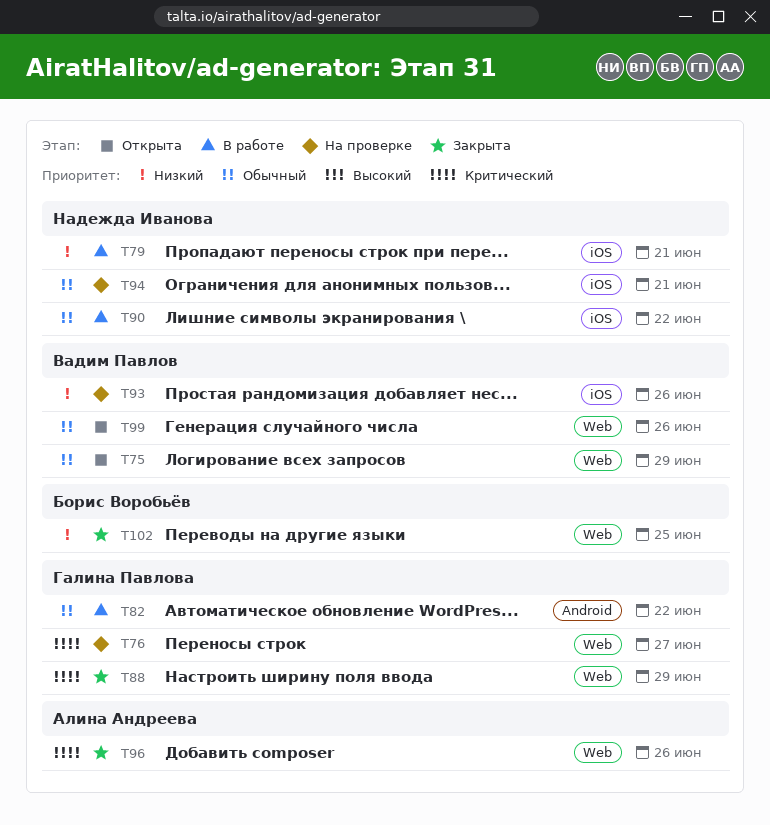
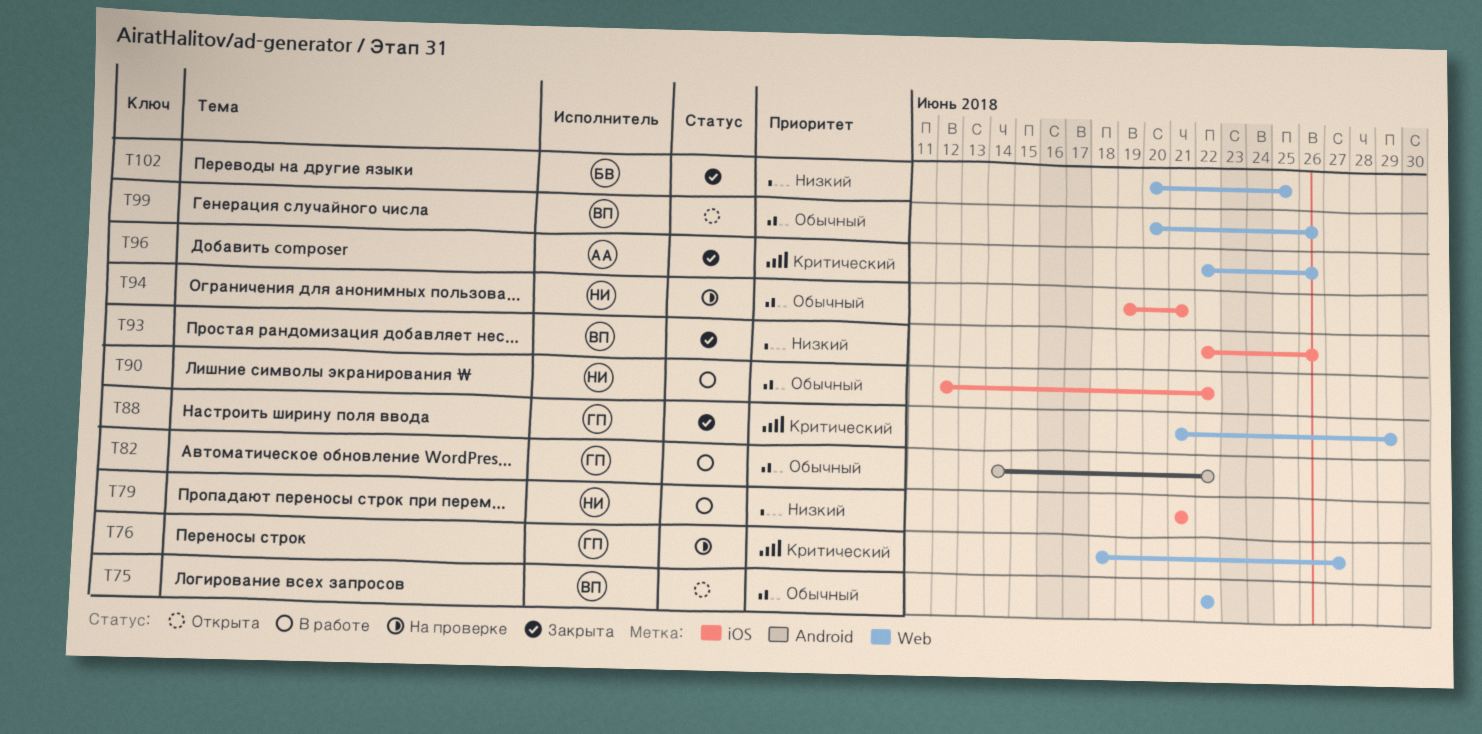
T75, due: Jun 29 -> Jun 22
T93, status: На проверке -> Закрыта

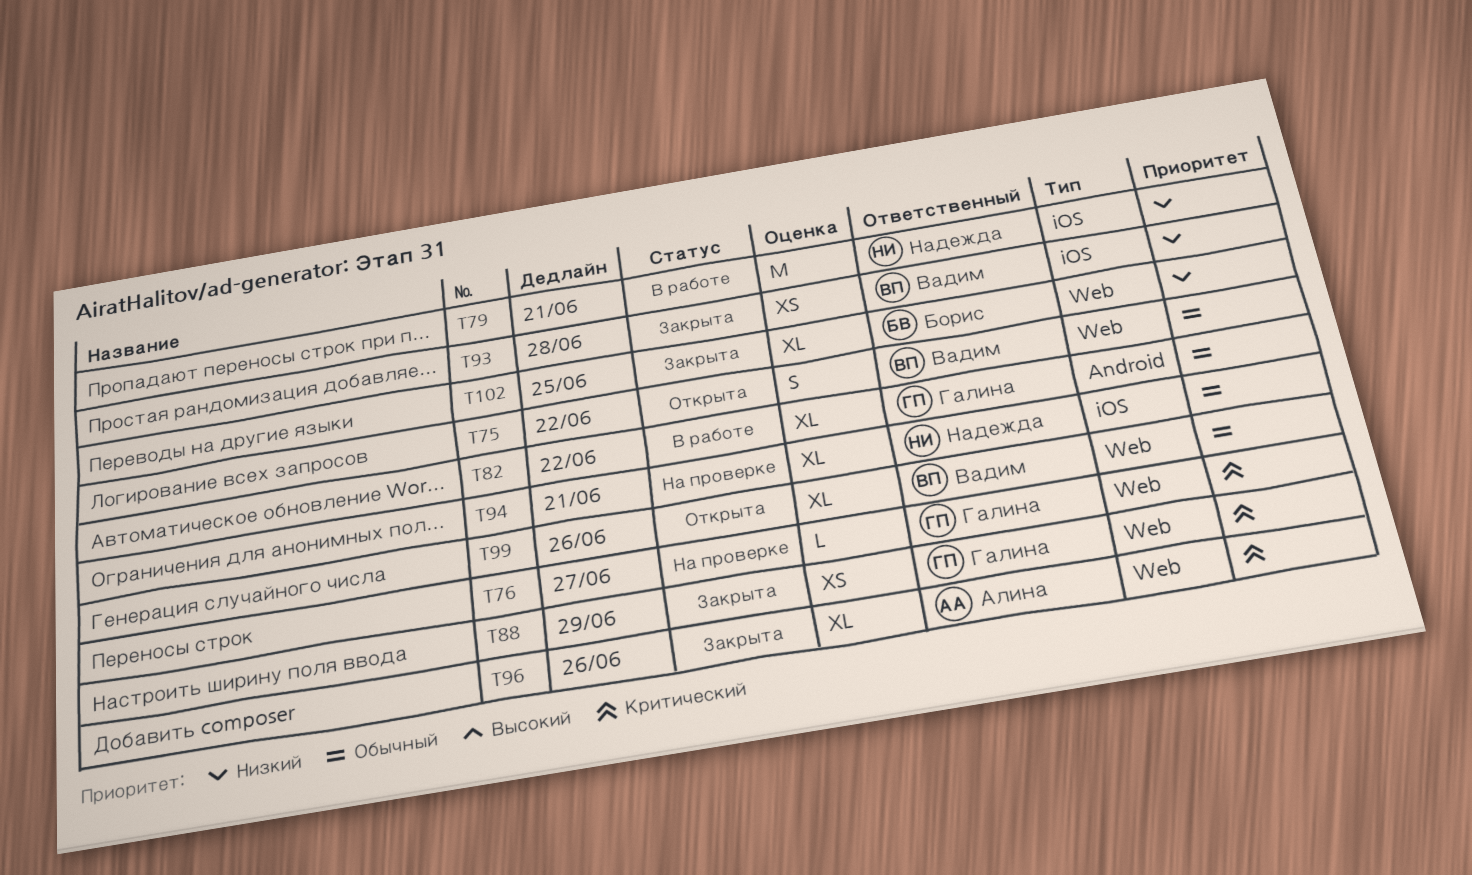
T90: present -> none
T93, due: Jun 26 -> Jun 28

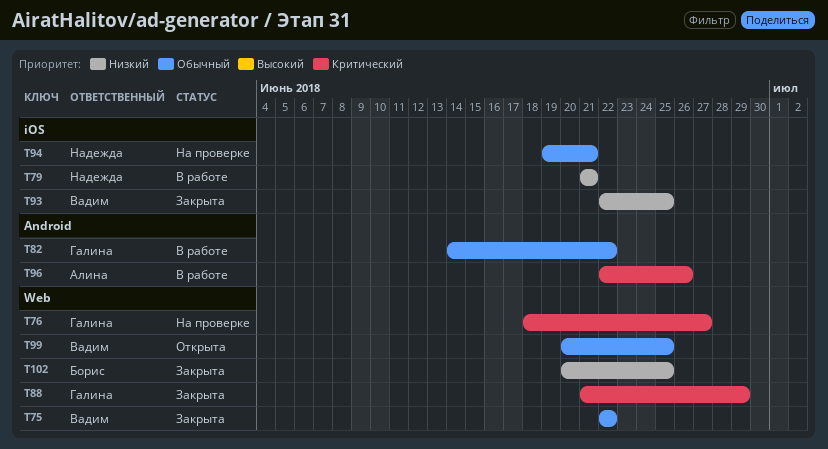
T75, status: Открыта -> Закрыта
T93, due: Jun 28 -> Jun 25
T96, status: Закрыта -> В работе
T96, label: Web -> Android
T99, due: Jun 26 -> Jun 25

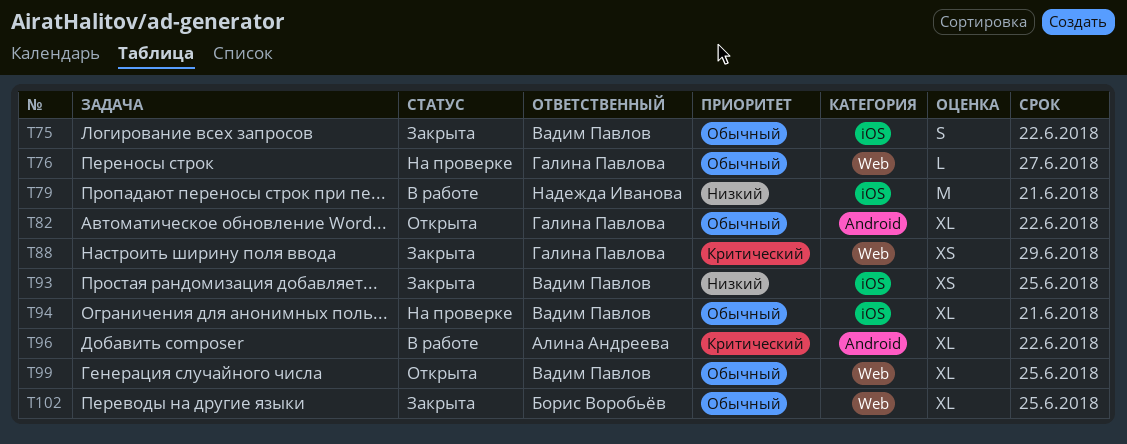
T75, label: Web -> iOS
T76, priority: Критический -> Обычный
T82, status: В работе -> Открыта
T94, owner: Надежда Иванова -> Вадим Павлов
T96, due: Jun 26 -> Jun 22
T102, priority: Низкий -> Обычный

